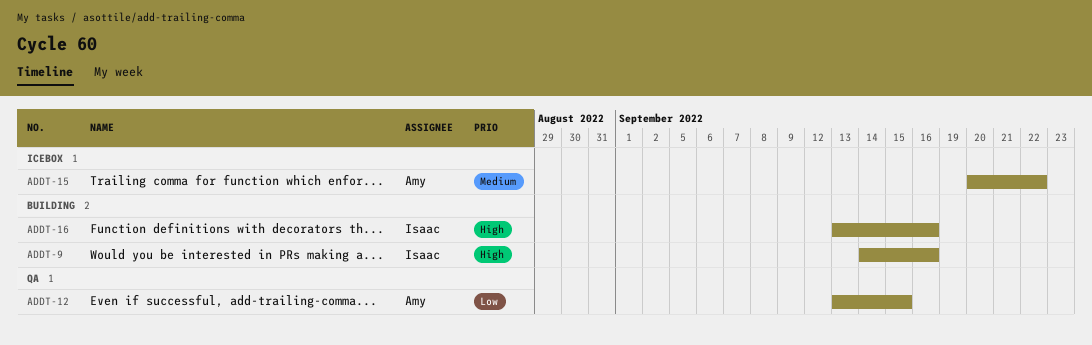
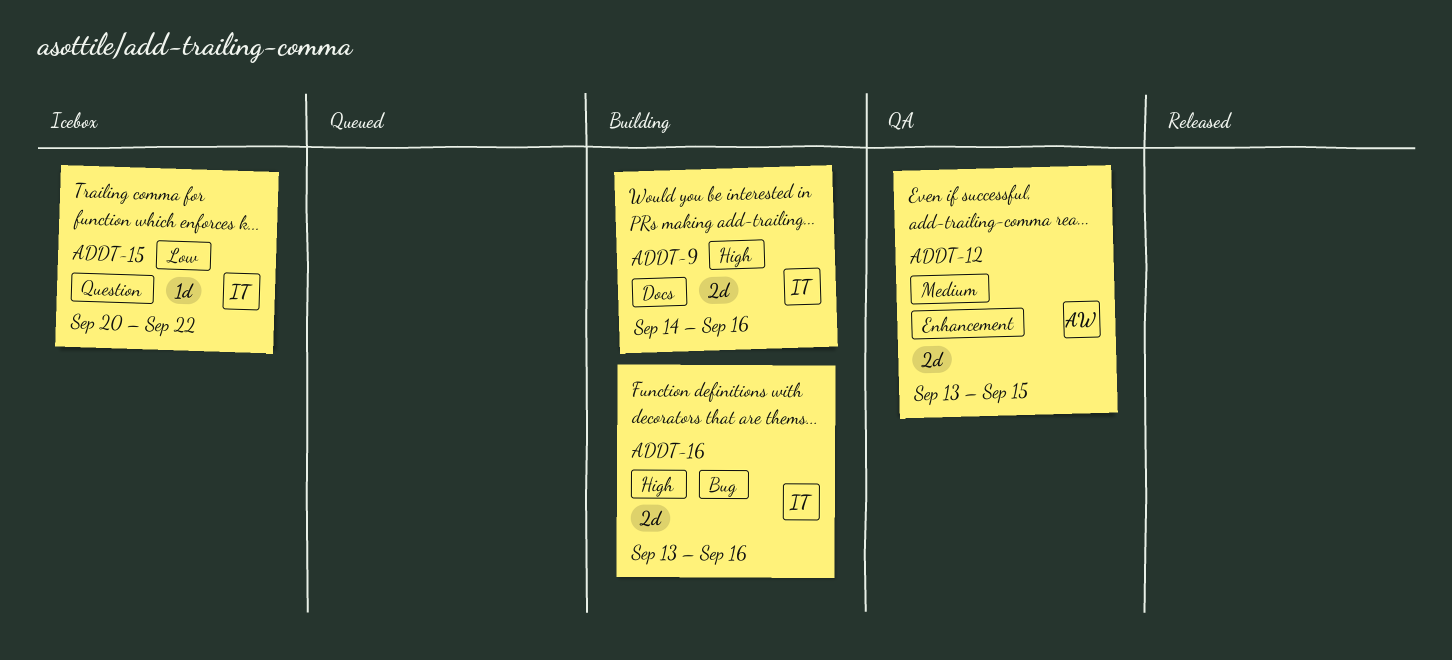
ADDT-12, priority: Low -> Medium
ADDT-15, owner: Amy -> Isaac
ADDT-15, priority: Medium -> Low

